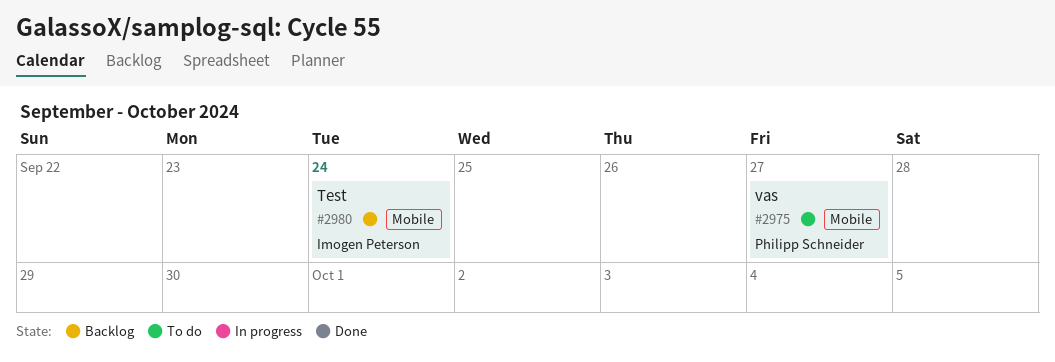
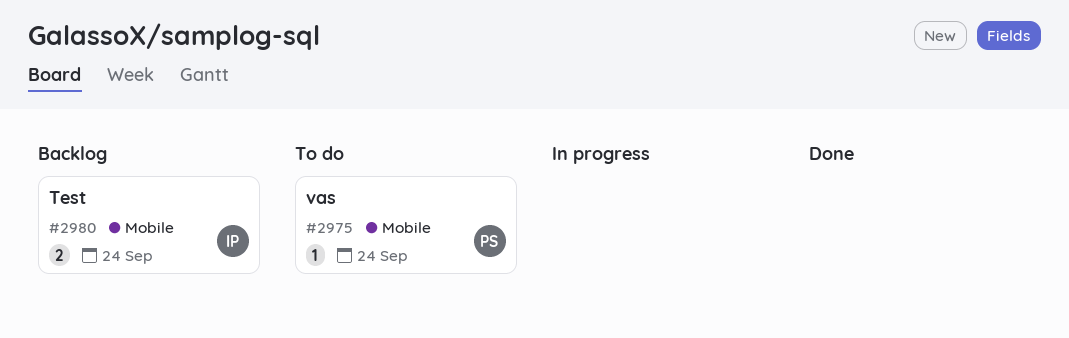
#2975, due: Sep 27 -> Sep 24

